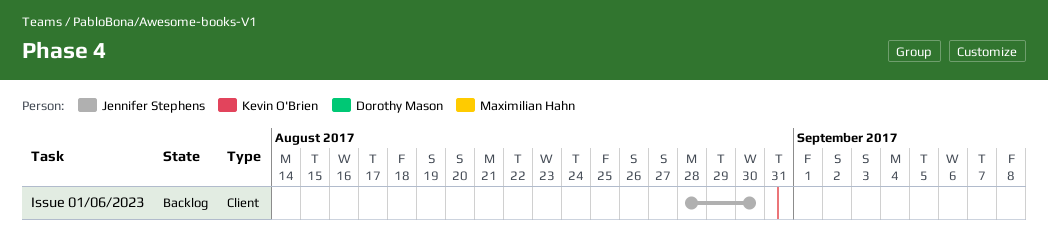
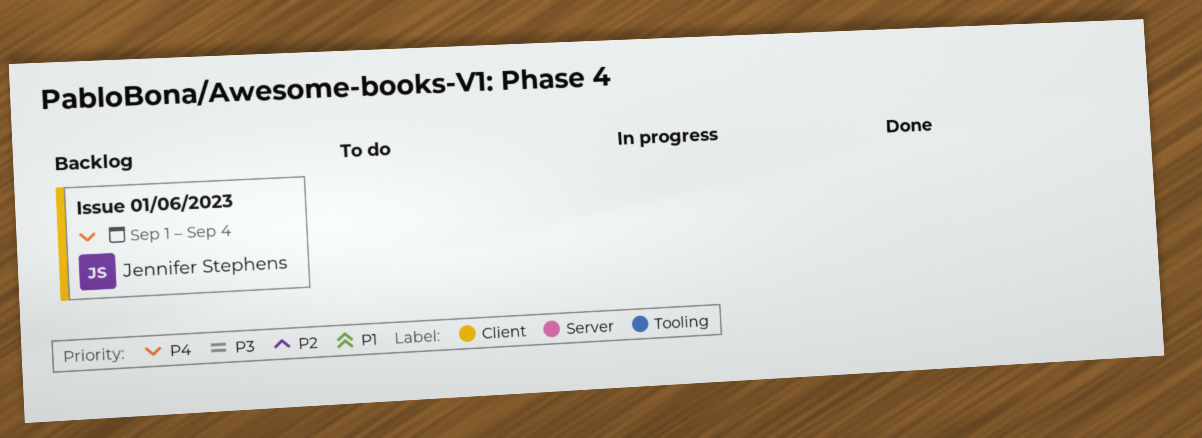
Issue 01/06/2023, start: Aug 28 -> Sep 1
Issue 01/06/2023, due: Aug 30 -> Sep 4

